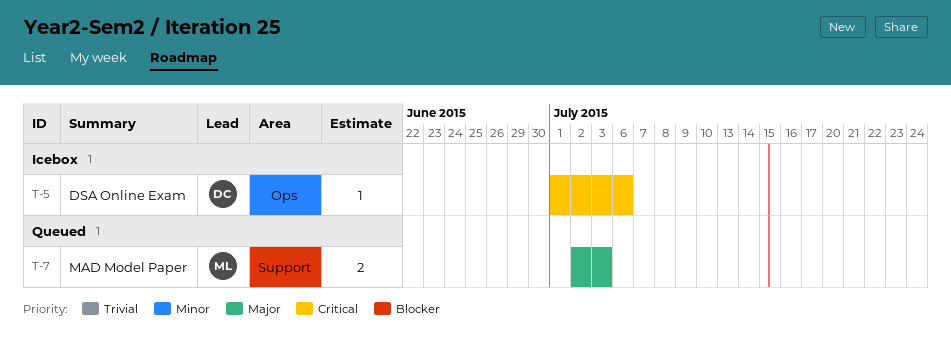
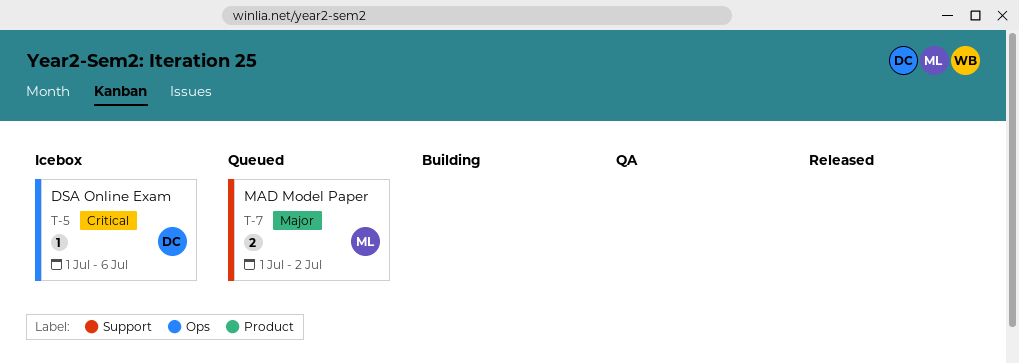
T-7, start: Jul 2 -> Jul 1
T-7, due: Jul 3 -> Jul 2

